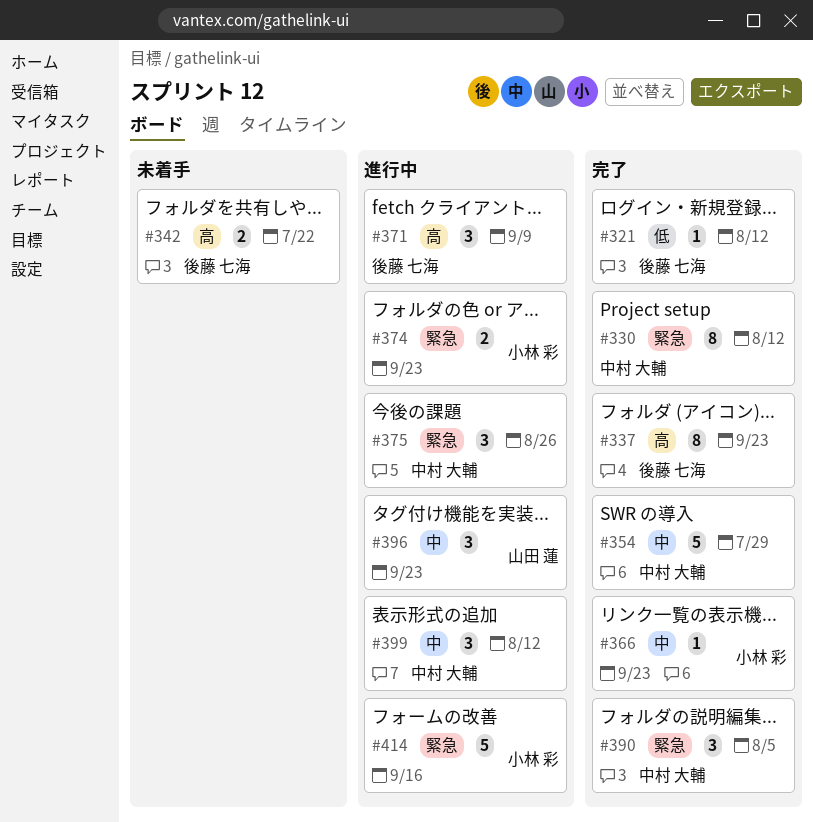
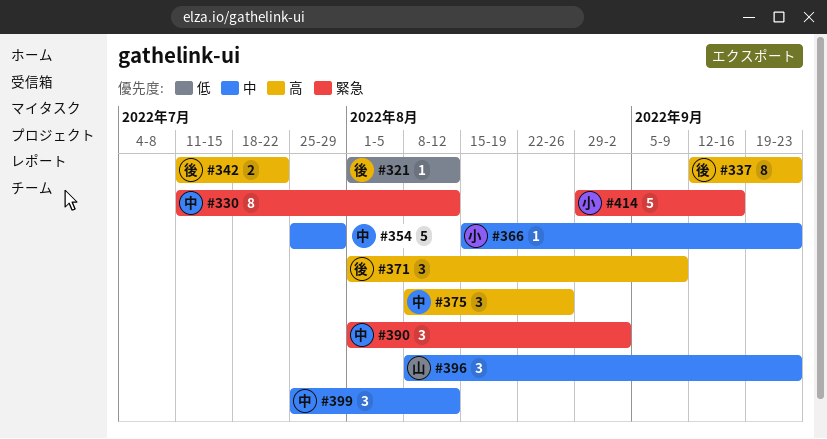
#374: present -> none
#375, priority: 緊急 -> 高
#390, due: Aug 5 -> Sep 2

